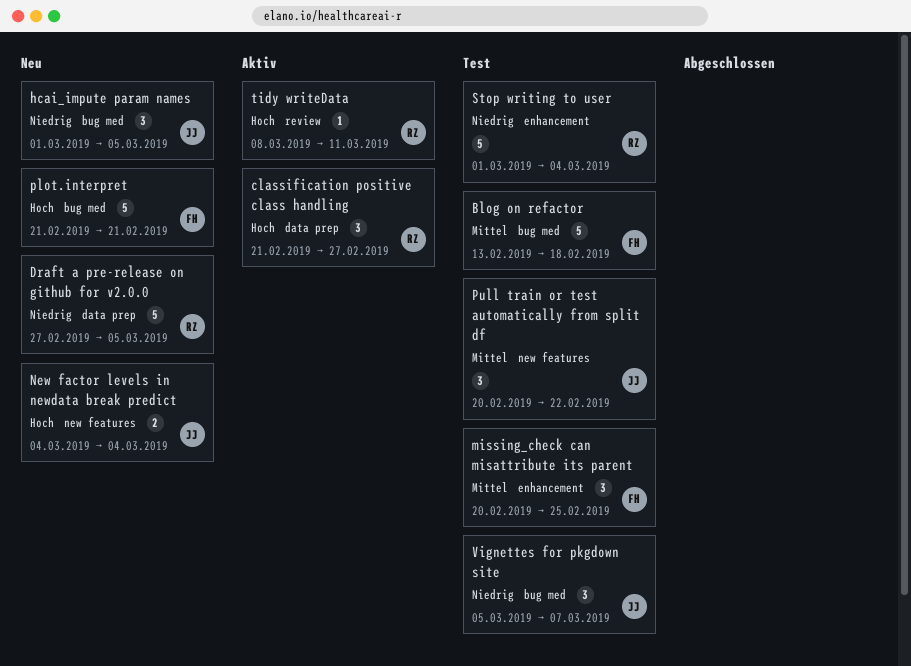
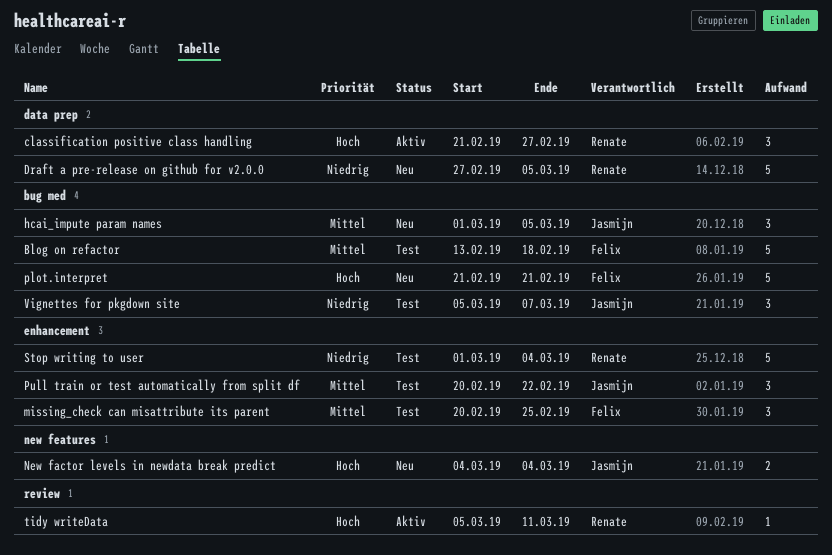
hcai_impute param names, priority: Niedrig -> Mittel
Pull train or test automatically from split df, label: new features -> enhancement
tidy writeData, start: Mar 8 -> Mar 5

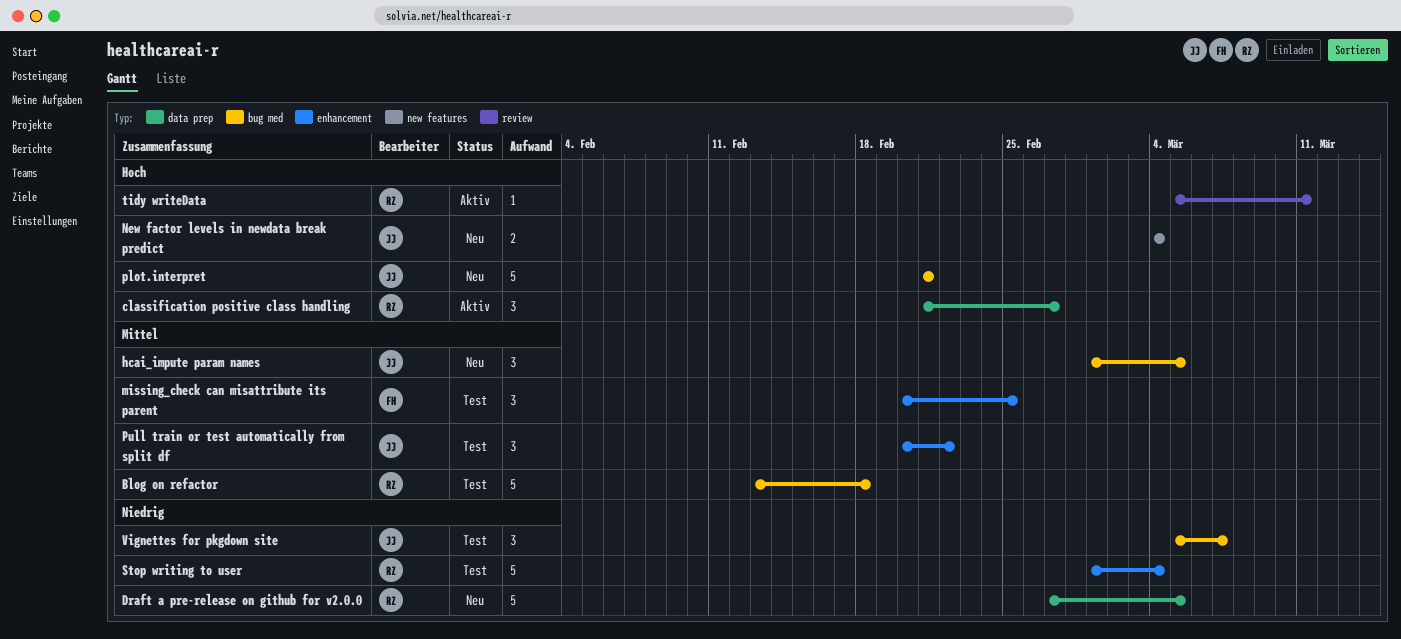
Blog on refactor, owner: Felix -> Renate
plot.interpret, owner: Felix -> Jasmijn

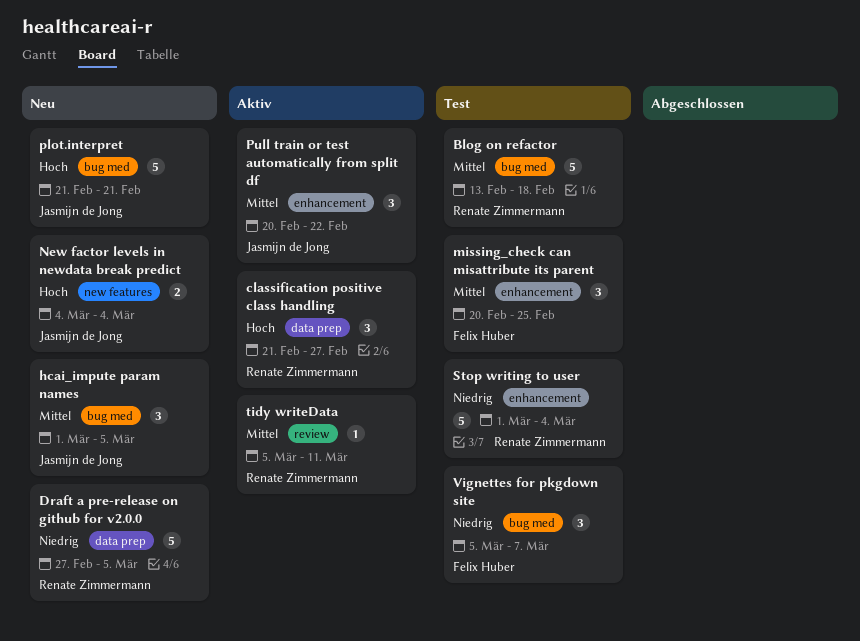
Pull train or test automatically from split df, status: Test -> Aktiv
tidy writeData, priority: Hoch -> Mittel
Vignettes for pkgdown site, owner: Jasmijn de Jong -> Felix Huber

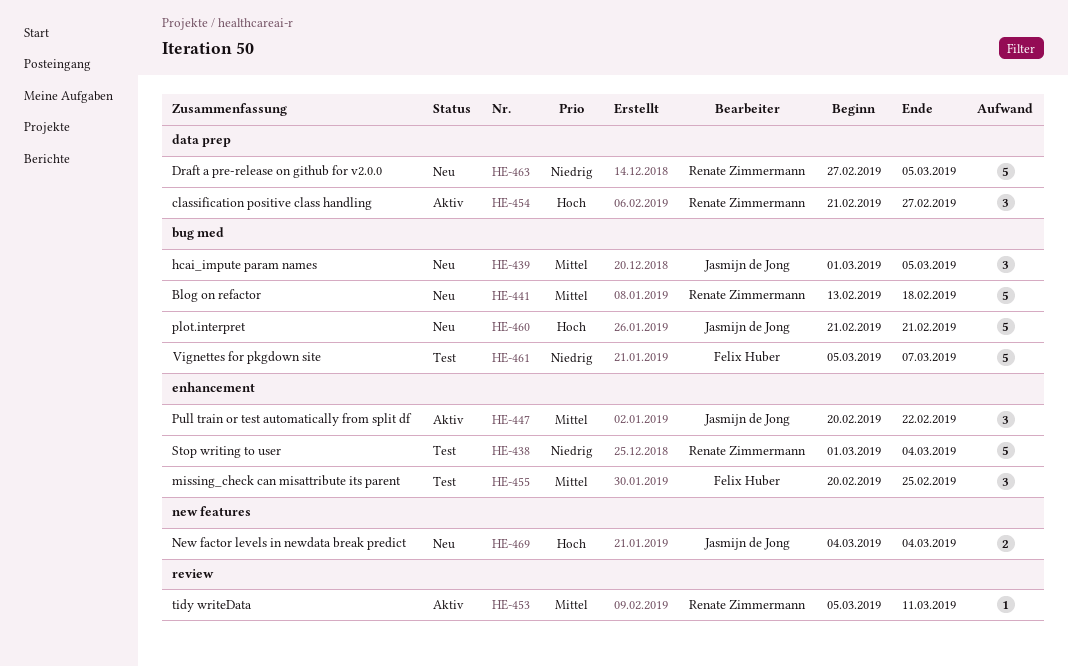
Blog on refactor, status: Test -> Neu
Vignettes for pkgdown site, estimate: 3 -> 5

